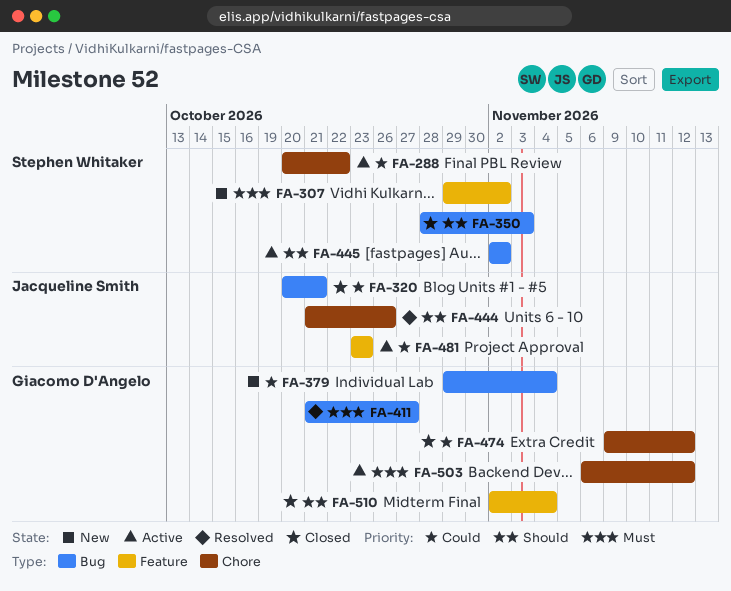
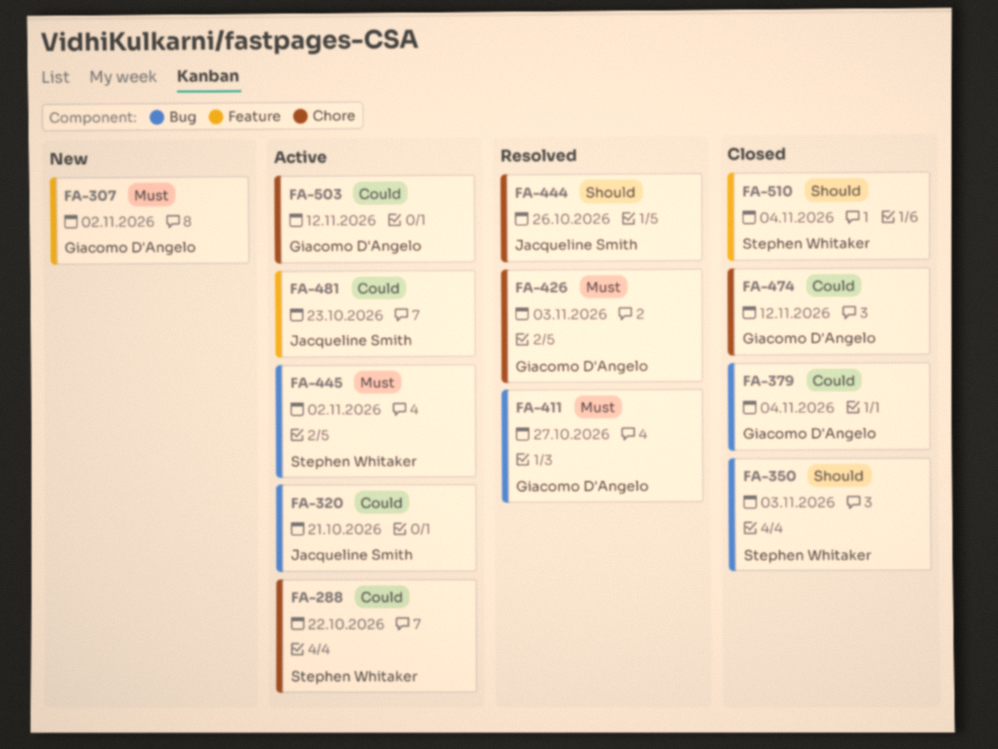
FA-307, owner: Stephen Whitaker -> Giacomo D'Angelo
FA-320, status: Closed -> Active
FA-379, status: New -> Closed
FA-426: none -> present
FA-445, priority: Should -> Must
FA-503, priority: Must -> Could
FA-510, owner: Giacomo D'Angelo -> Stephen Whitaker

